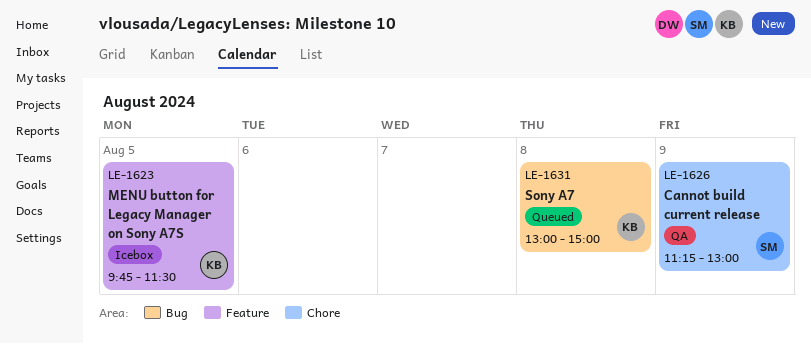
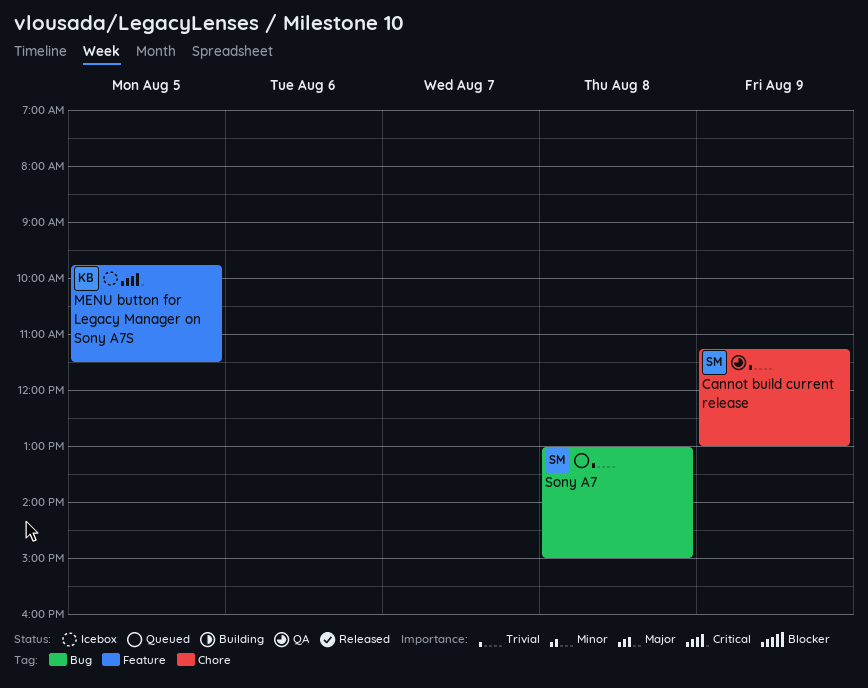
Sony A7, owner: KB -> SM

